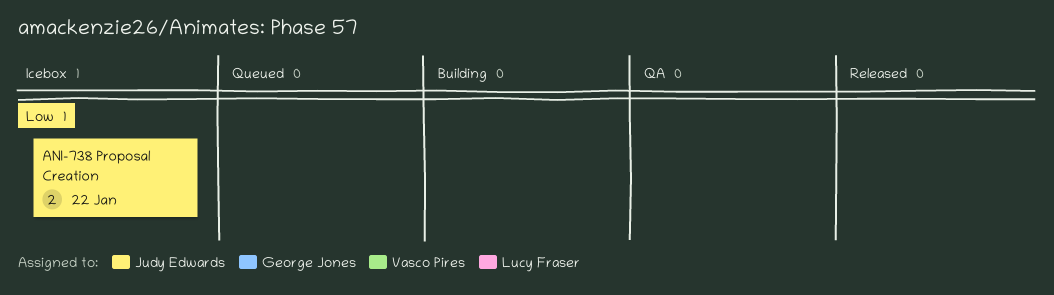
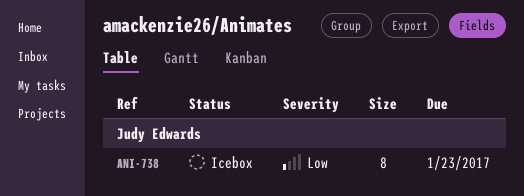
ANI-738, estimate: 2 -> 8
ANI-738, due: Jan 22 -> Jan 23

